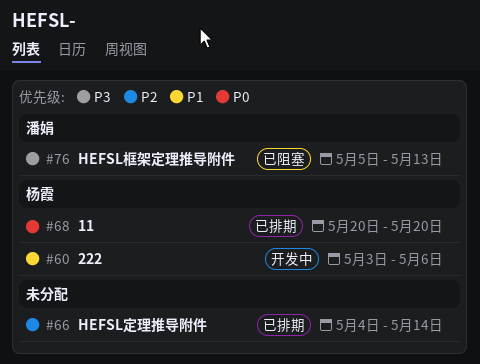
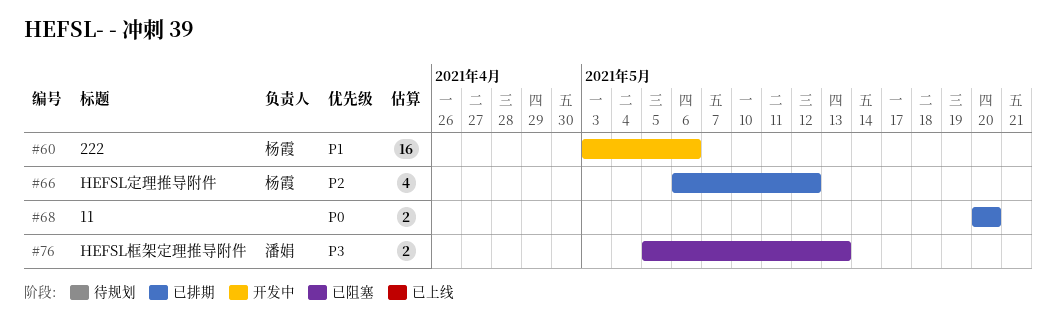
#66, owner: none -> 杨霞
#66, start: May 4 -> May 6
#66, due: May 14 -> May 12
#68, owner: 杨霞 -> none

